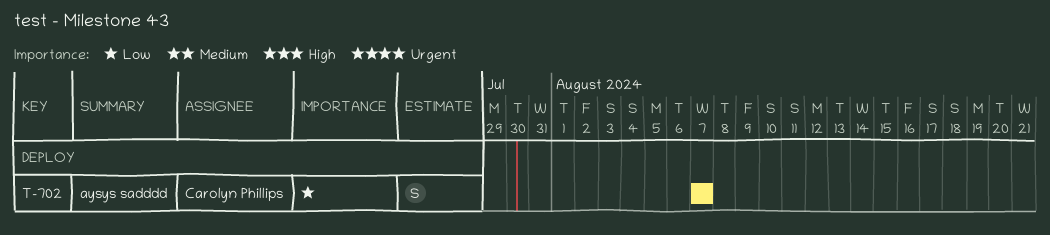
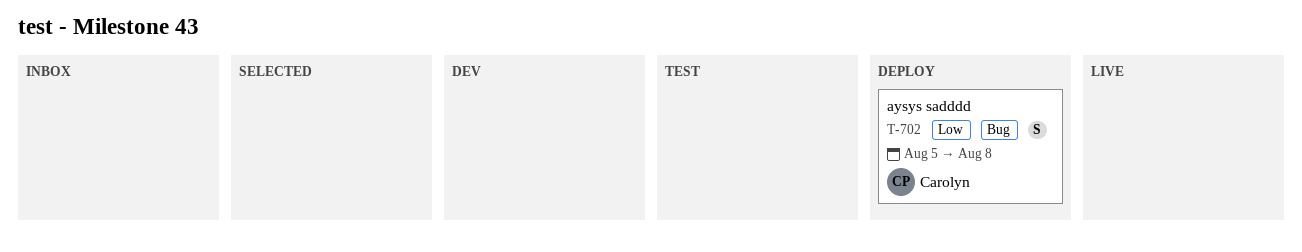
T-702, start: Aug 7 -> Aug 5
T-702, due: Aug 7 -> Aug 8

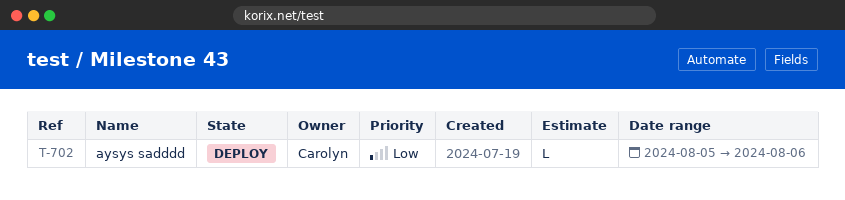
T-702, estimate: S -> L
T-702, due: Aug 8 -> Aug 6

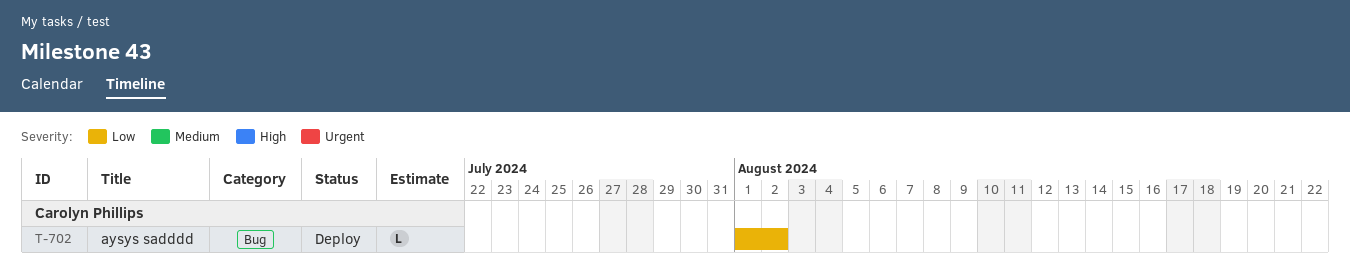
T-702, start: Aug 5 -> Aug 1
T-702, due: Aug 6 -> Aug 2

